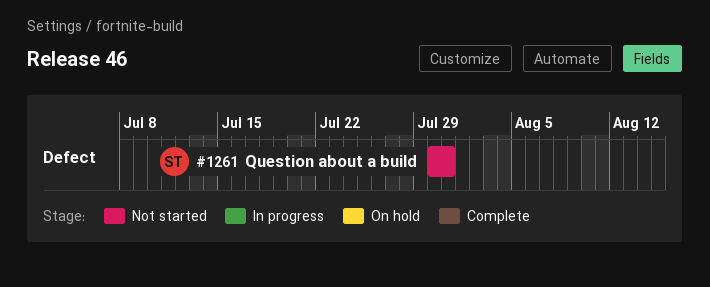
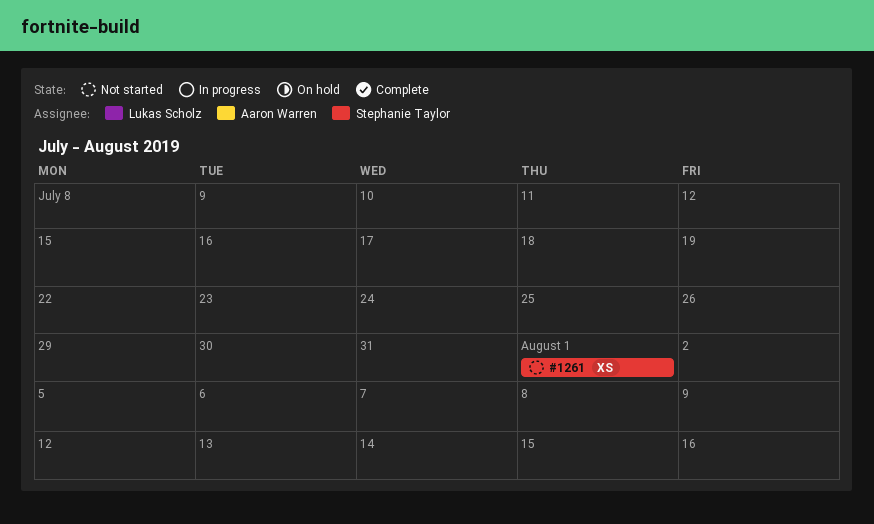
#1261, start: Jul 30 -> Aug 1
#1261, due: Jul 31 -> Aug 1

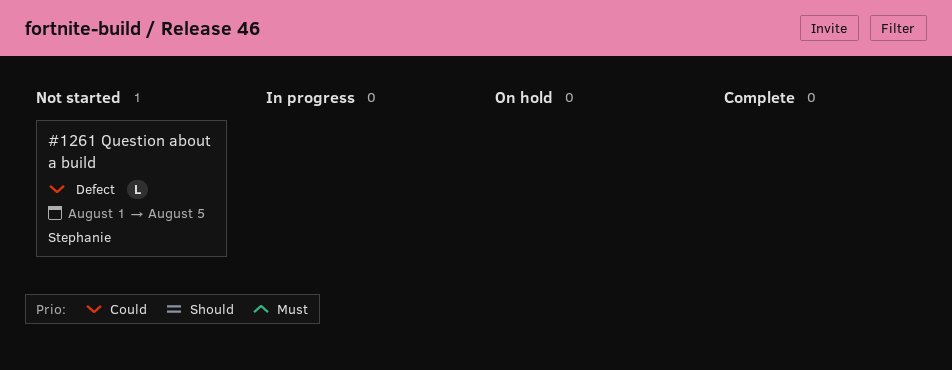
#1261, estimate: XS -> L
#1261, due: Aug 1 -> Aug 5

